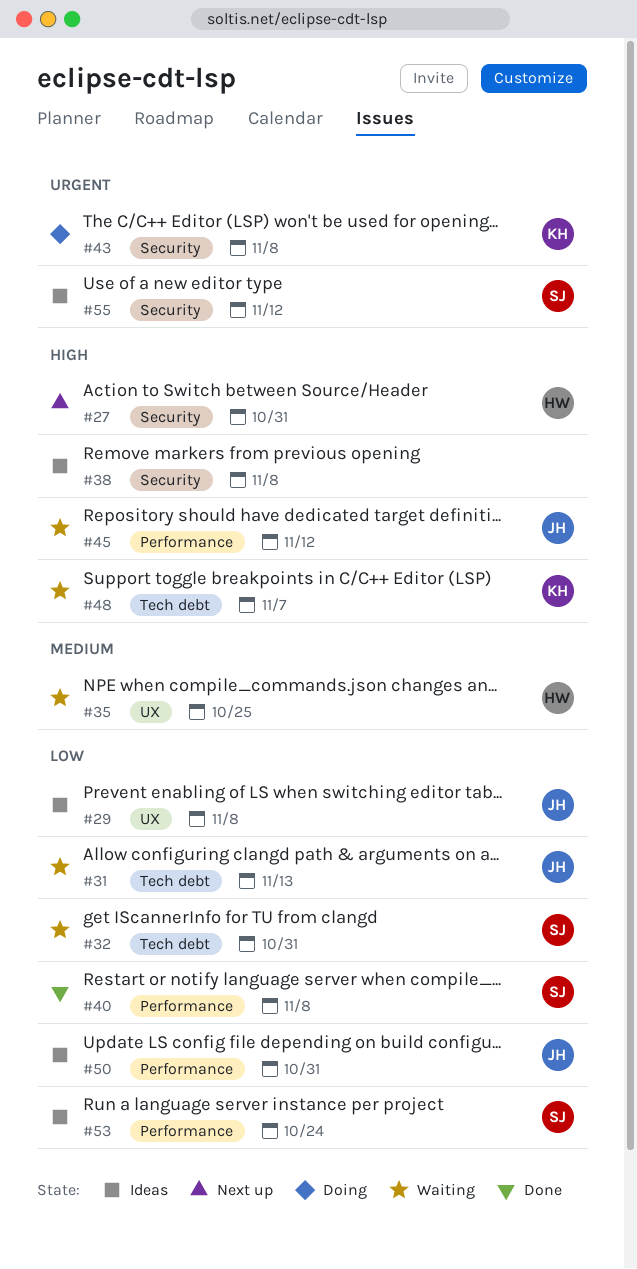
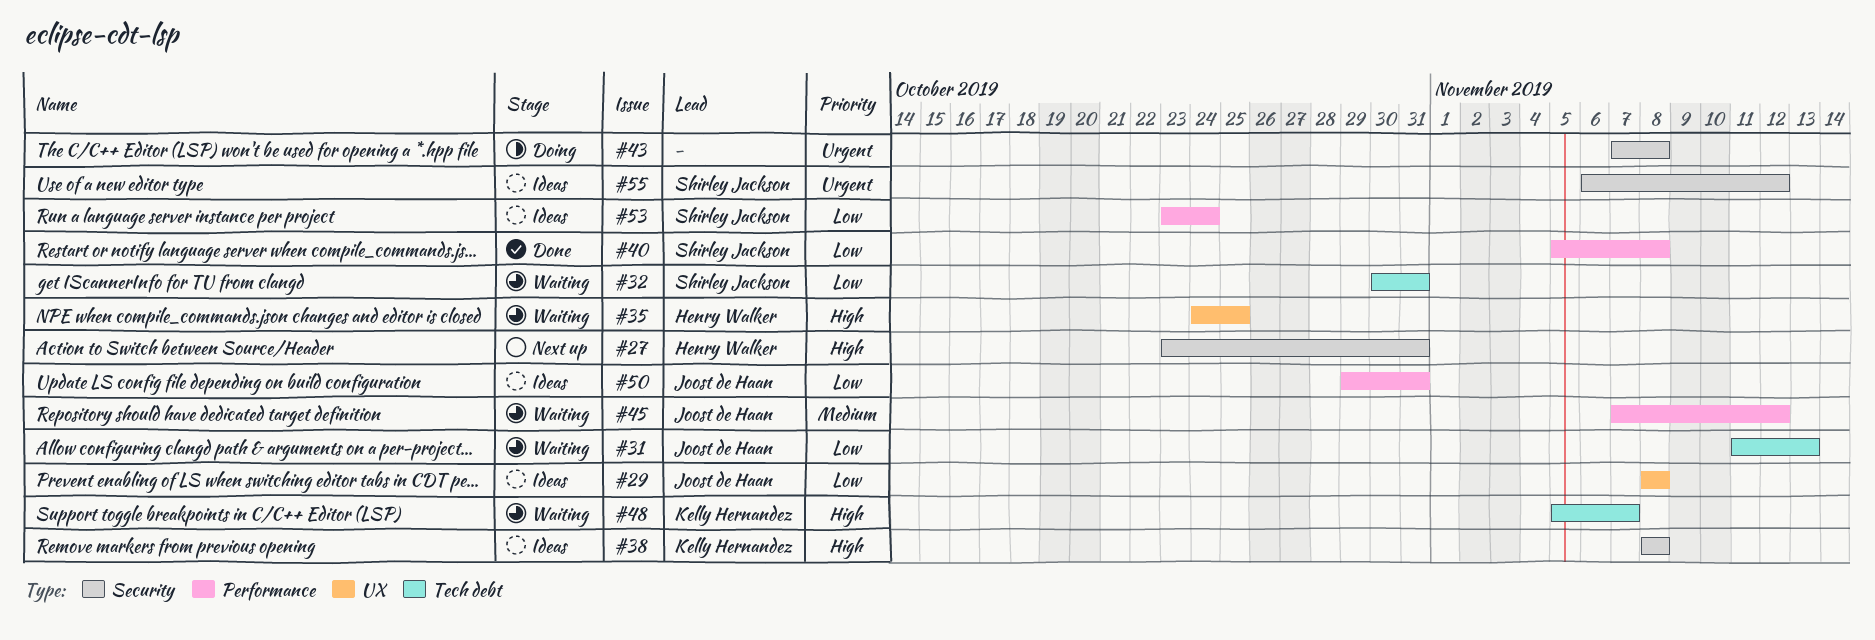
#35, priority: Medium -> High
#38, owner: none -> Kelly Hernandez
#43, owner: Kelly Hernandez -> none
#45, priority: High -> Medium

